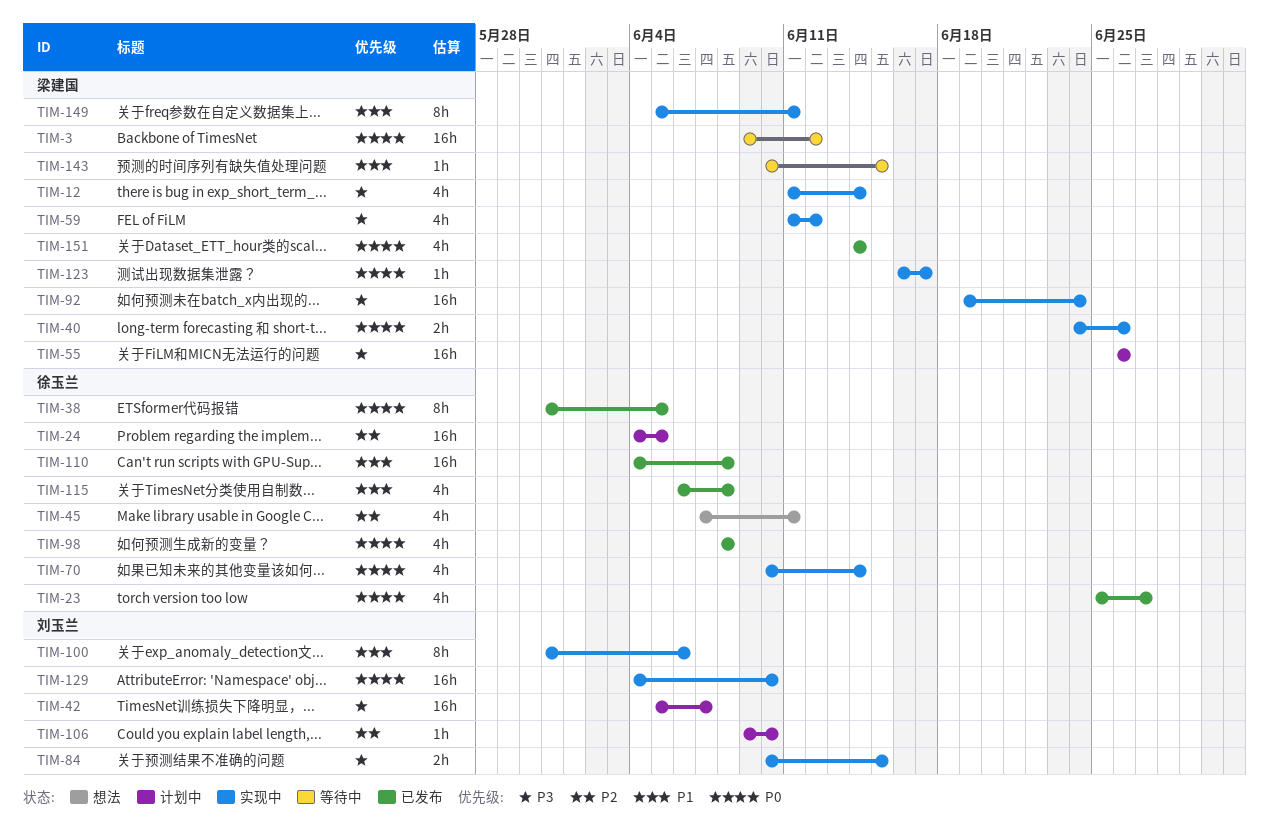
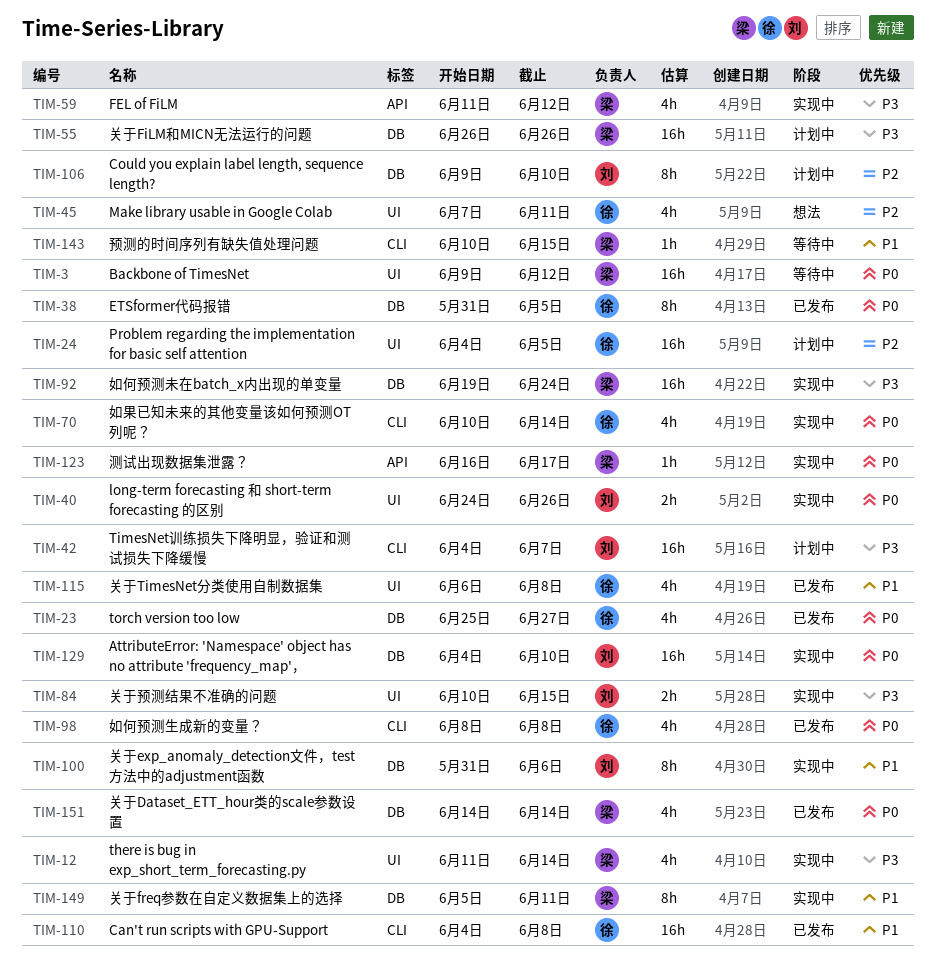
TIM-40, owner: 梁建国 -> 刘玉兰
TIM-42, start: Jun 5 -> Jun 4
TIM-106, estimate: 1h -> 8h

